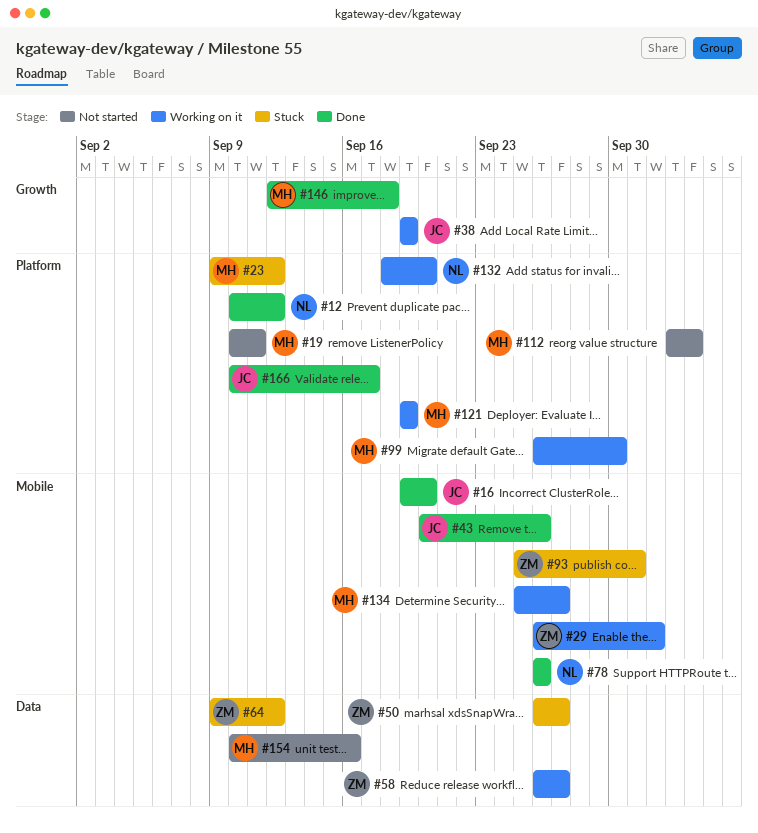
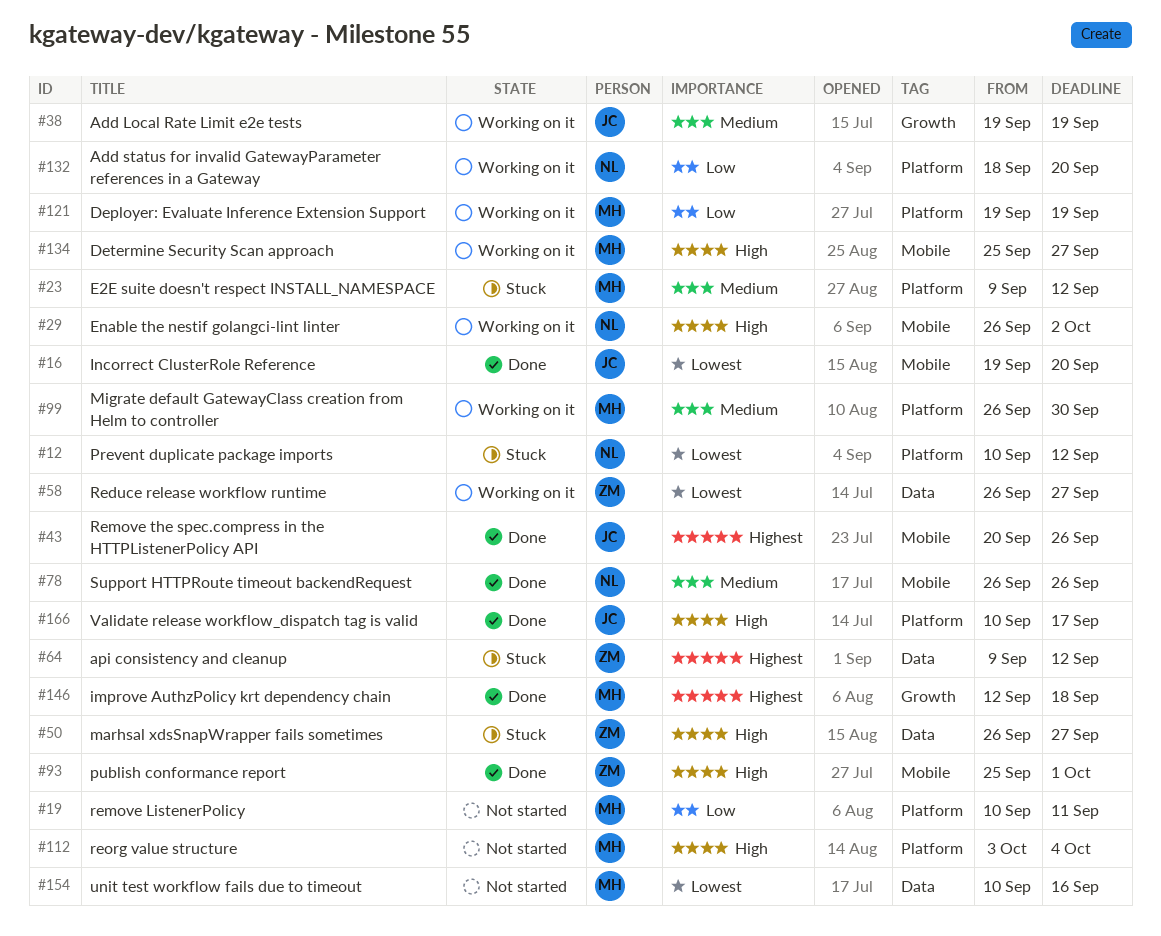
#12, status: Done -> Stuck
#29, owner: ZM -> NL
#93, status: Stuck -> Done

